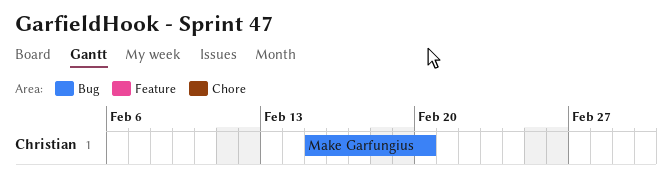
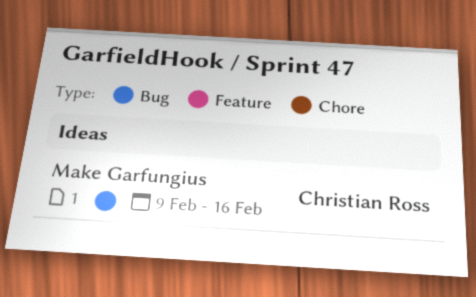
Make Garfungius, start: Feb 15 -> Feb 9
Make Garfungius, due: Feb 20 -> Feb 16

